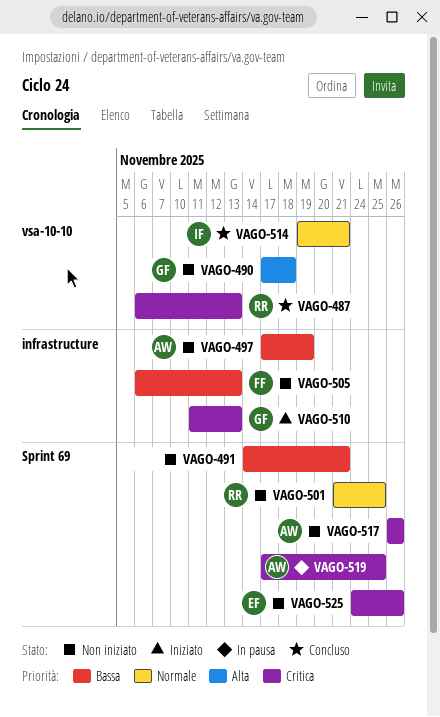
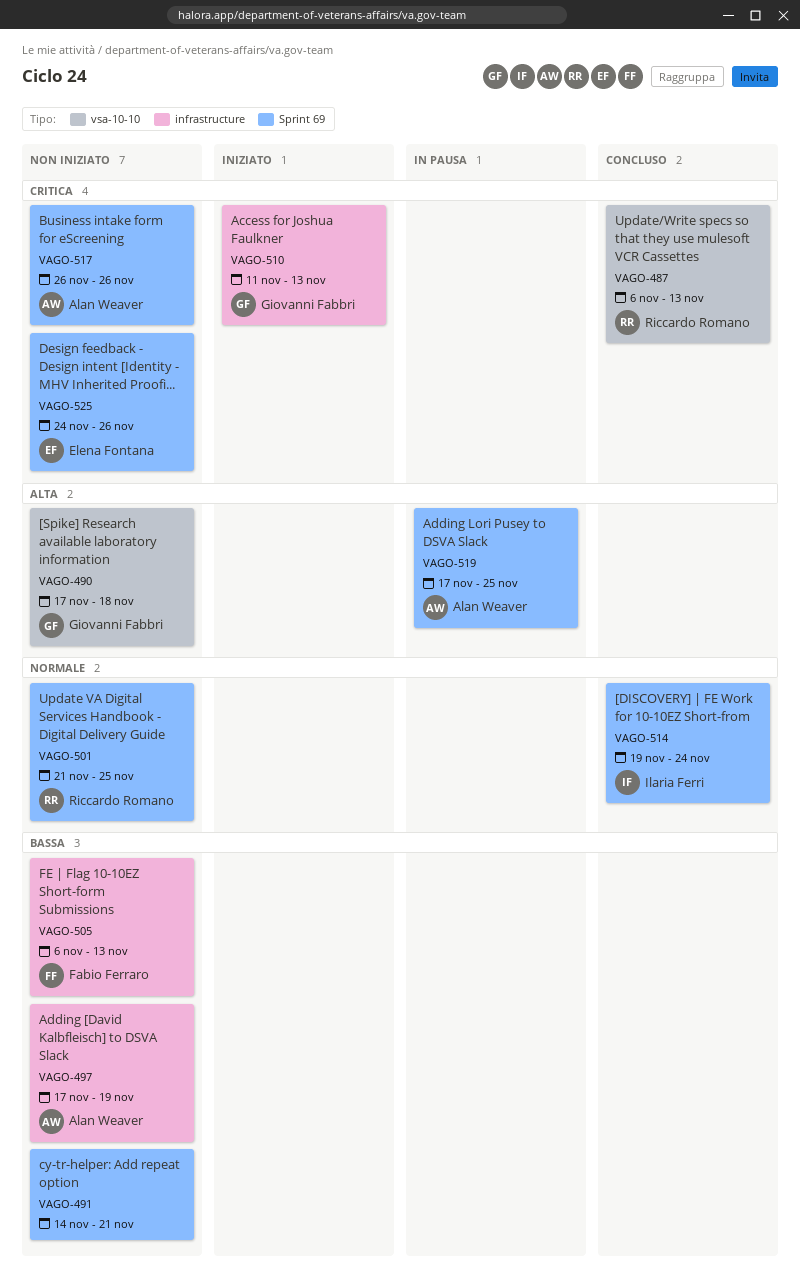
VAGO-514, label: vsa-10-10 -> Sprint 69
VAGO-514, due: Nov 21 -> Nov 24
VAGO-519, priority: Critica -> Alta

